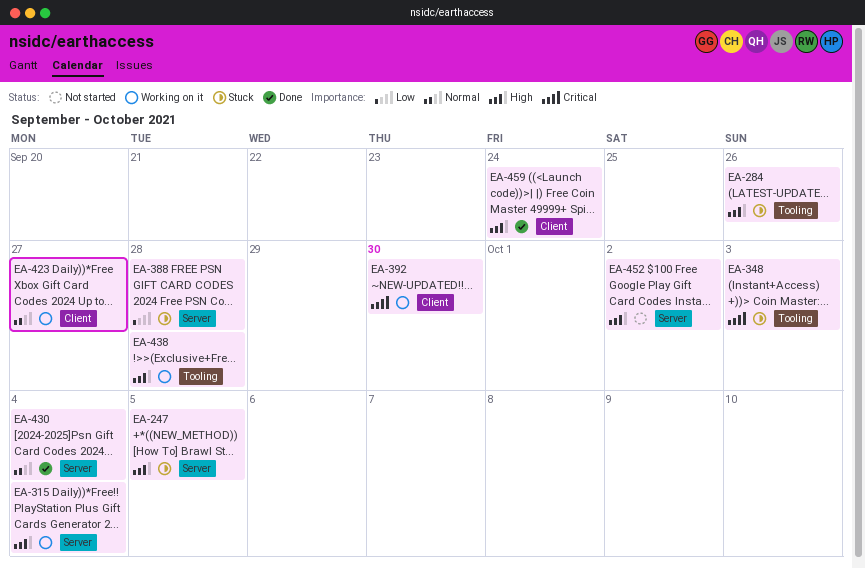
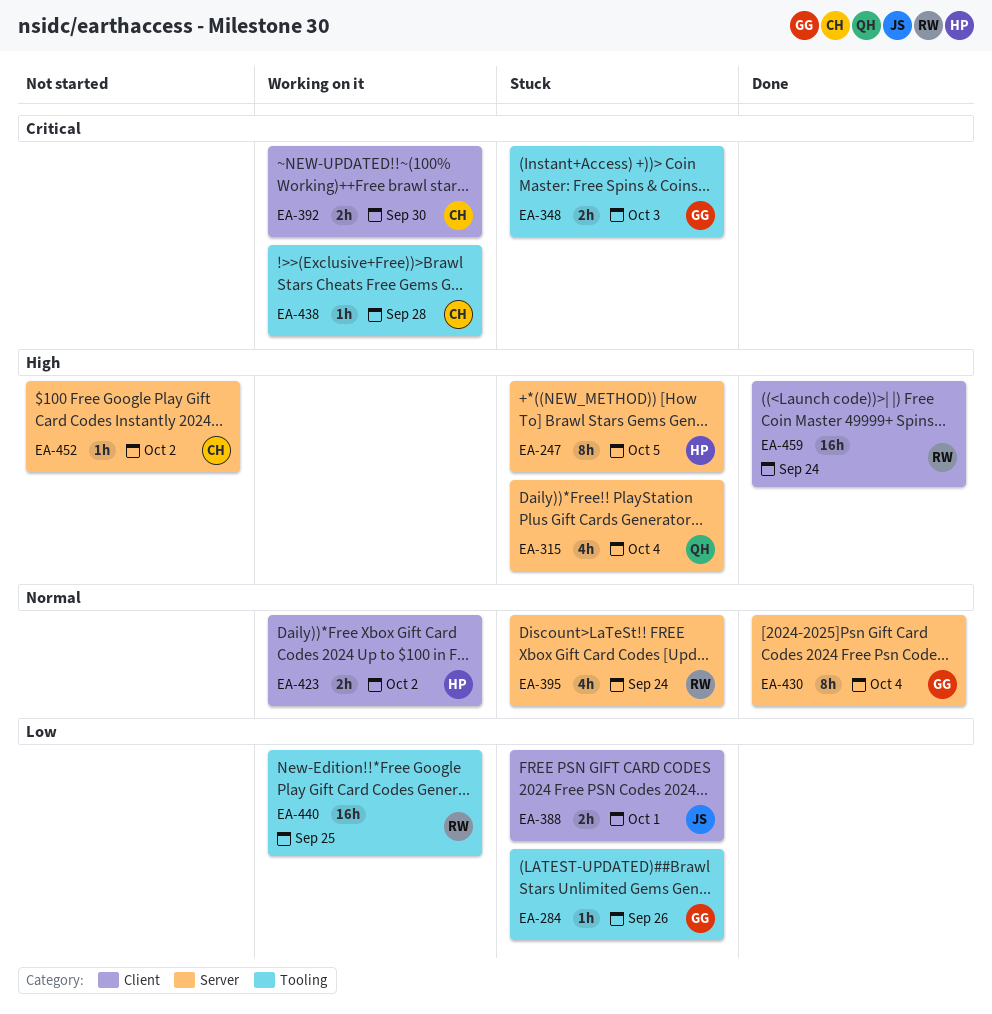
EA-284, priority: High -> Low
EA-315, status: Working on it -> Stuck
EA-388, label: Server -> Client
EA-388, due: Sep 28 -> Oct 1
EA-395: none -> present
EA-423, due: Sep 27 -> Oct 2
EA-438, priority: High -> Critical
EA-440: none -> present

